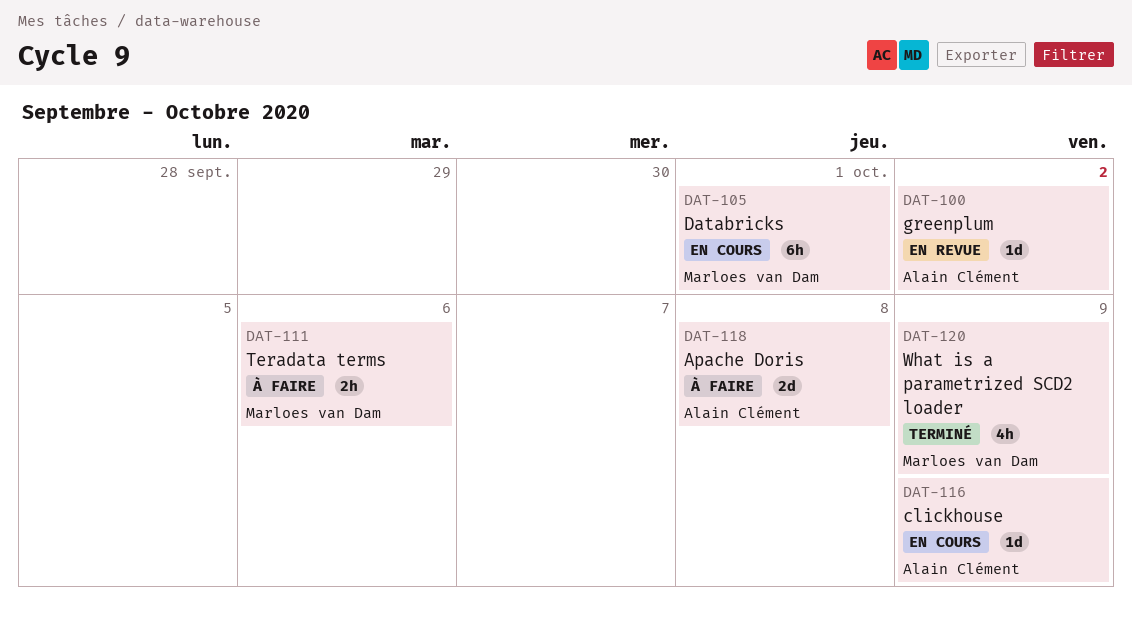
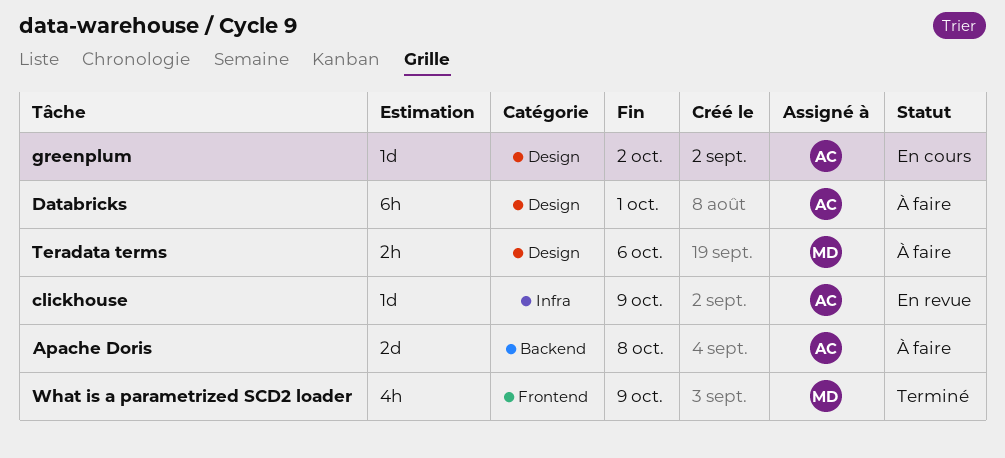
clickhouse, status: En cours -> En revue
Databricks, status: En cours -> À faire
Databricks, owner: Marloes van Dam -> Alain Clément
greenplum, status: En revue -> En cours

